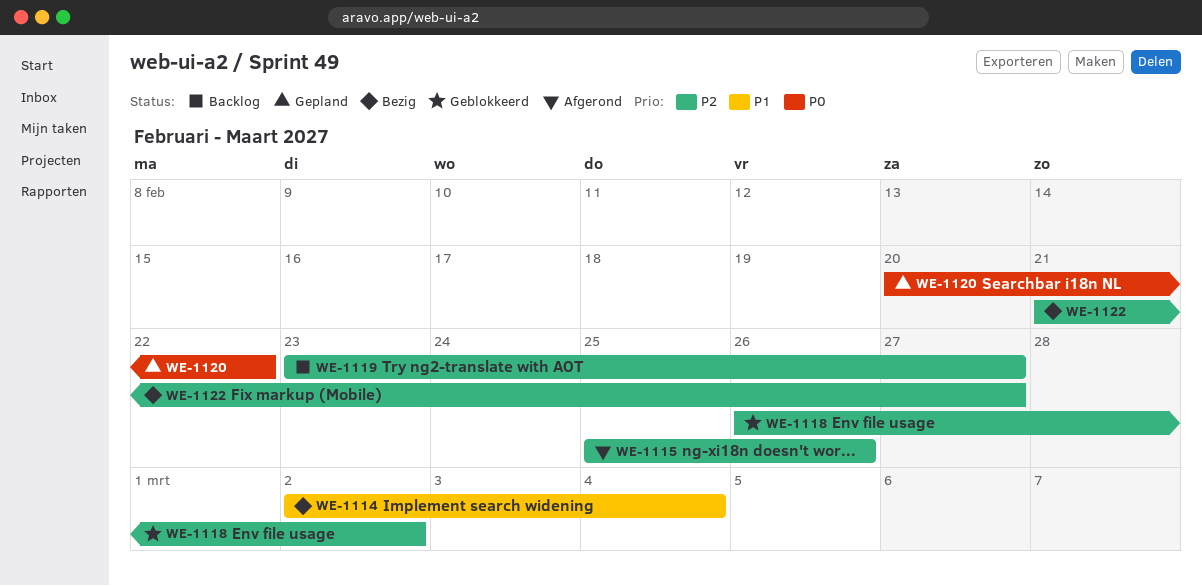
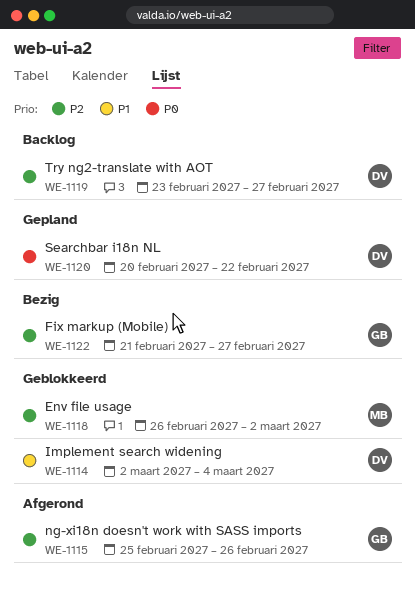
WE-1114, status: Bezig -> Geblokkeerd

